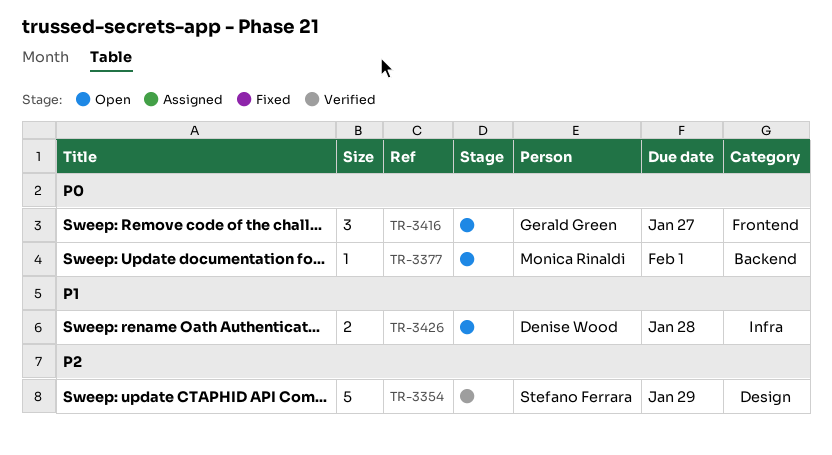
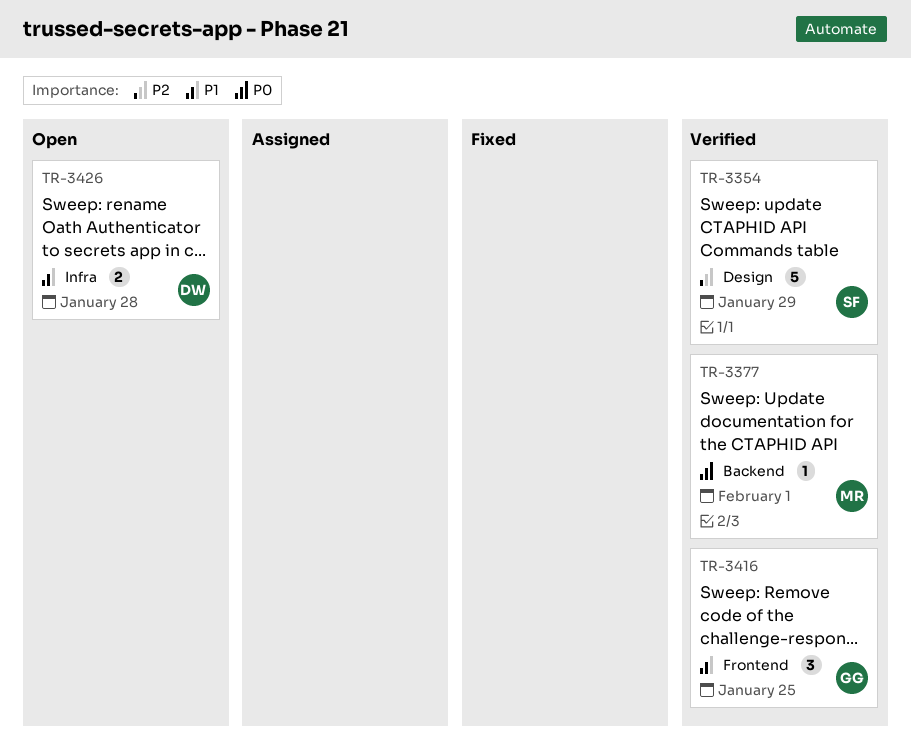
TR-3377, status: Open -> Verified
TR-3416, status: Open -> Verified
TR-3416, priority: P0 -> P1
TR-3416, due: Jan 27 -> Jan 25

